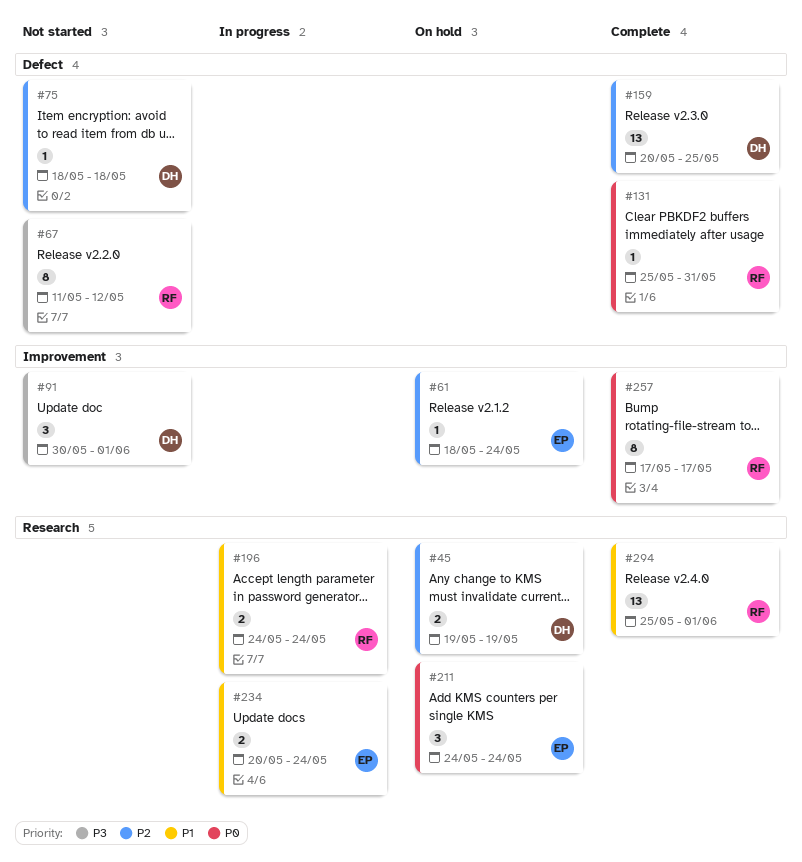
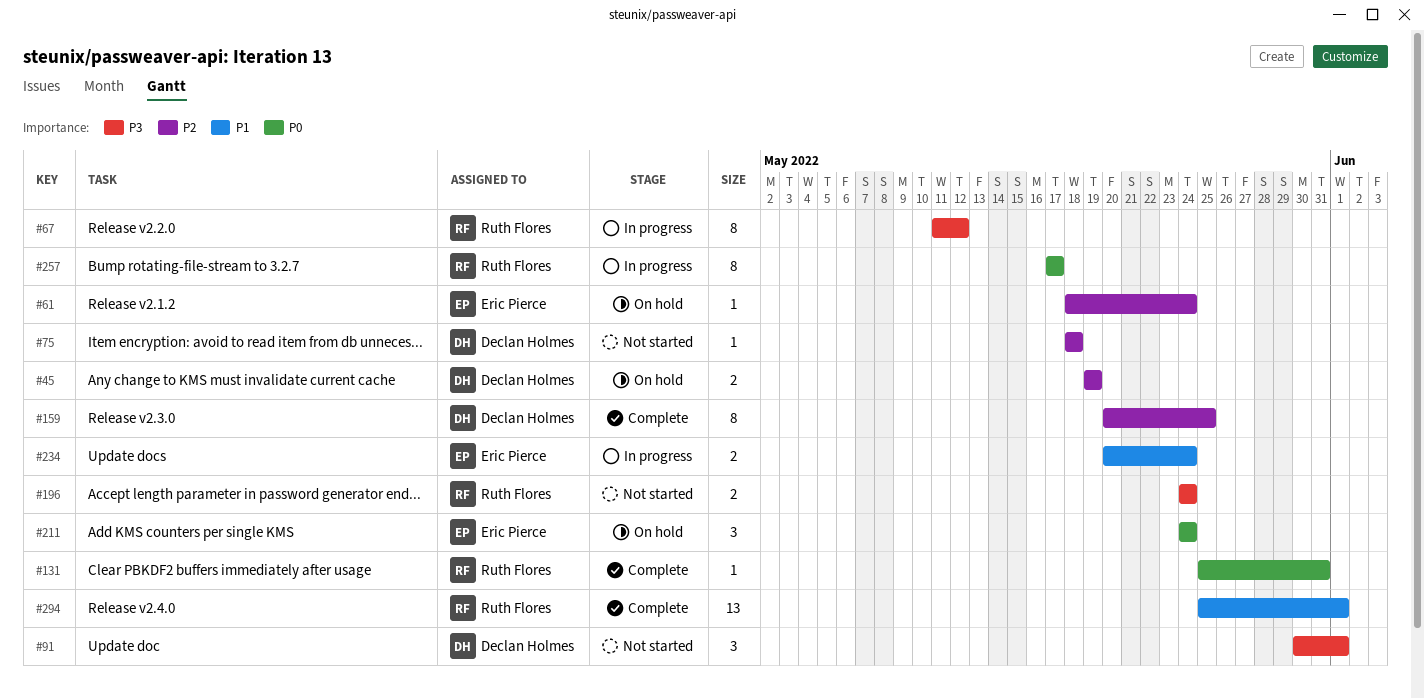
#67, status: Not started -> In progress
#159, estimate: 13 -> 8
#196, status: In progress -> Not started
#196, priority: P1 -> P3
#257, status: Complete -> In progress

